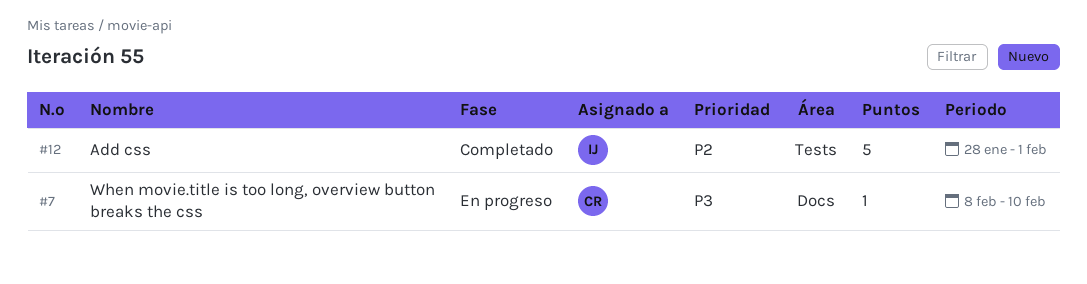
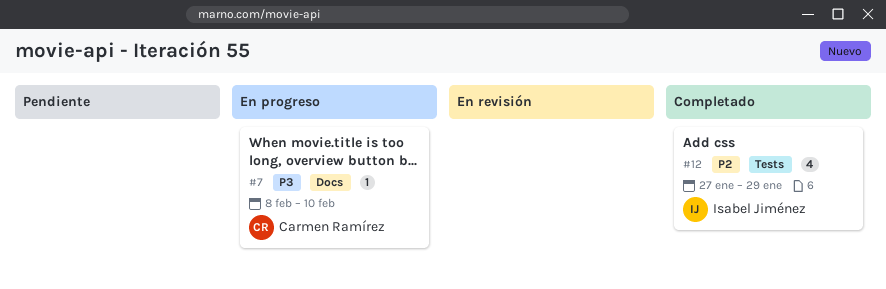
#12, estimate: 5 -> 4
#12, start: Jan 28 -> Jan 27
#12, due: Feb 1 -> Jan 29

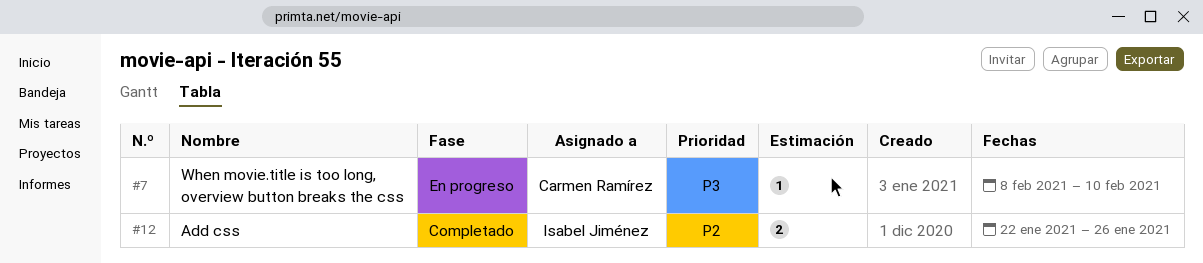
#12, estimate: 4 -> 2
#12, start: Jan 27 -> Jan 22
#12, due: Jan 29 -> Jan 26

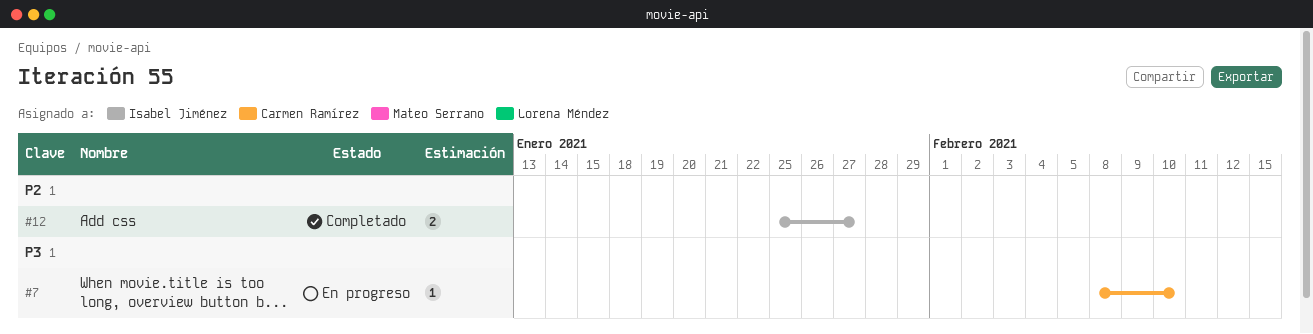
#12, start: Jan 22 -> Jan 25
#12, due: Jan 26 -> Jan 27

